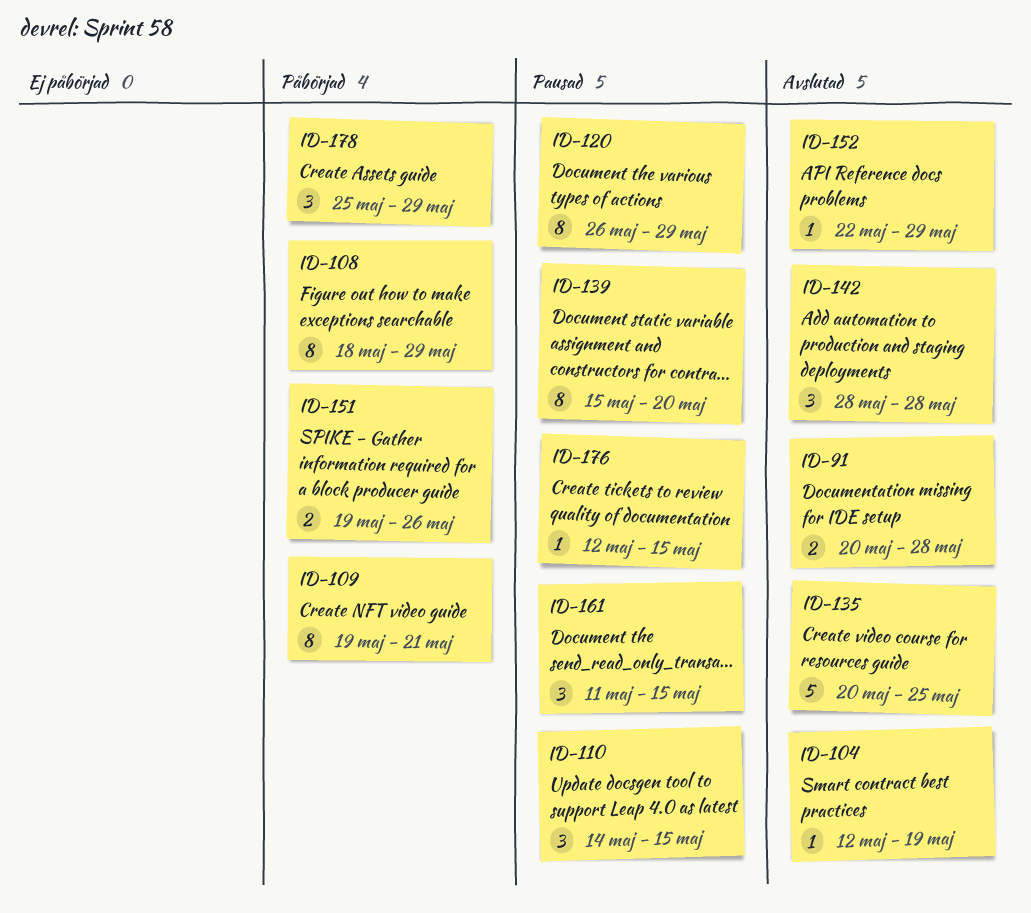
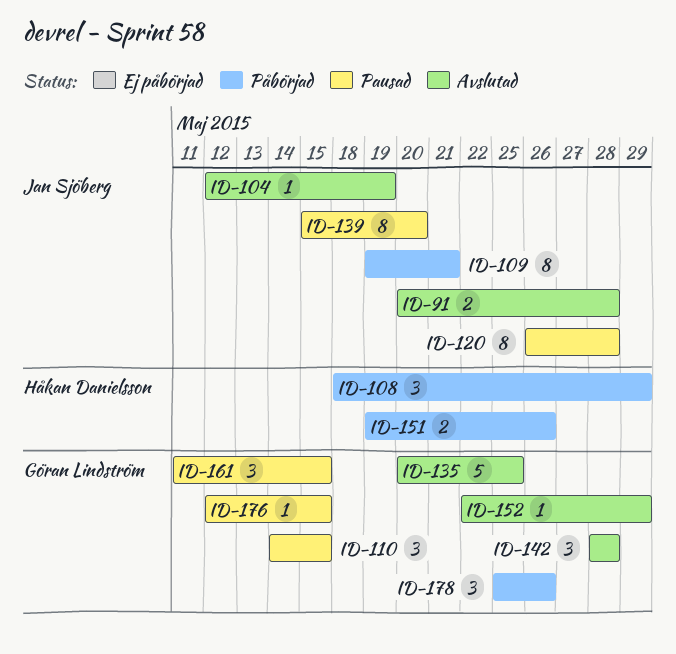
ID-108, estimate: 8 -> 3
ID-120, due: May 29 -> May 28
ID-178, due: May 29 -> May 26

